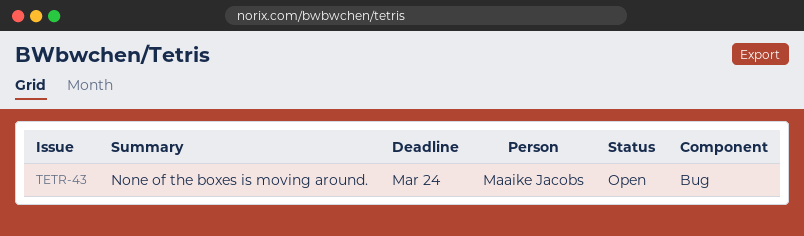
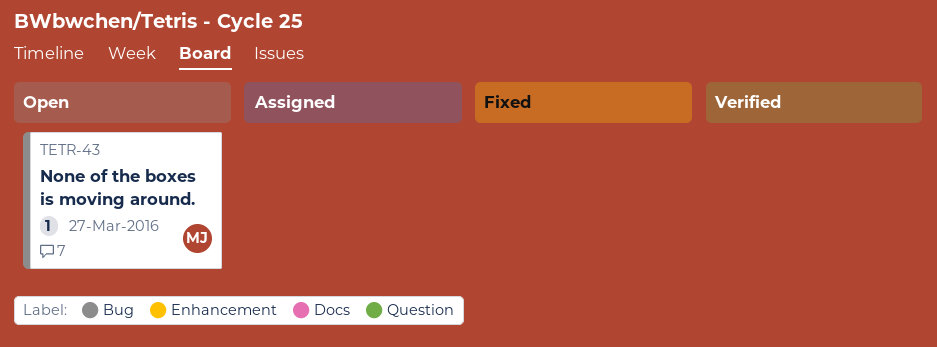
TETR-43, due: Mar 24 -> Mar 27

